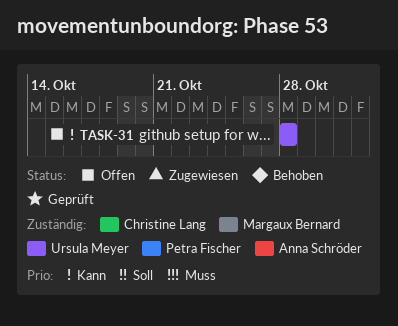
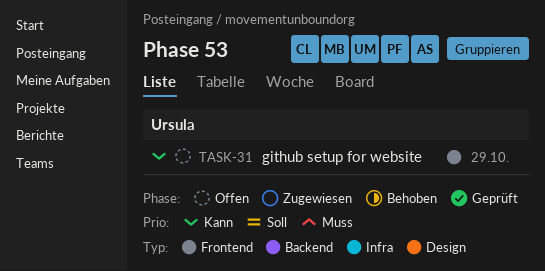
TASK-31, due: Oct 28 -> Oct 29

